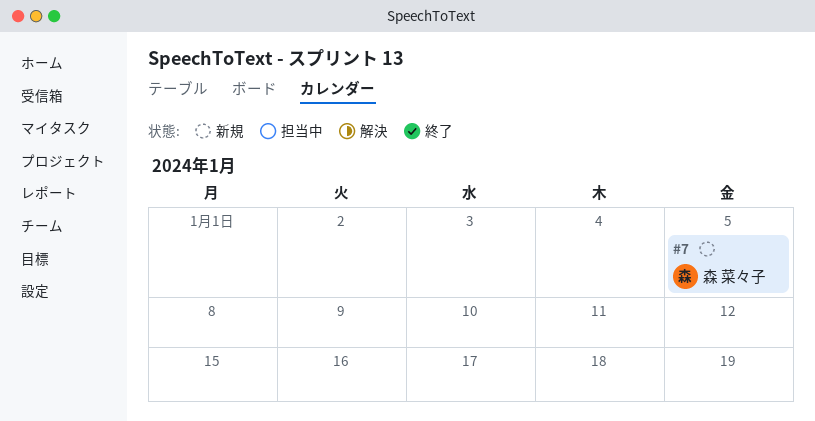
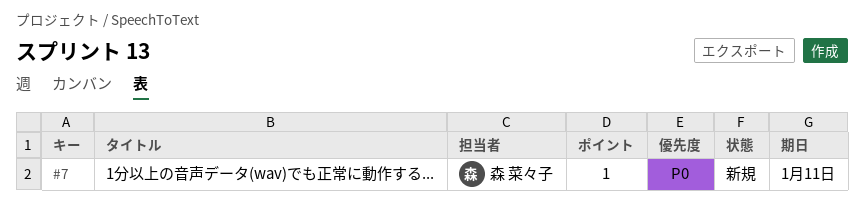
#7, due: Jan 5 -> Jan 11

